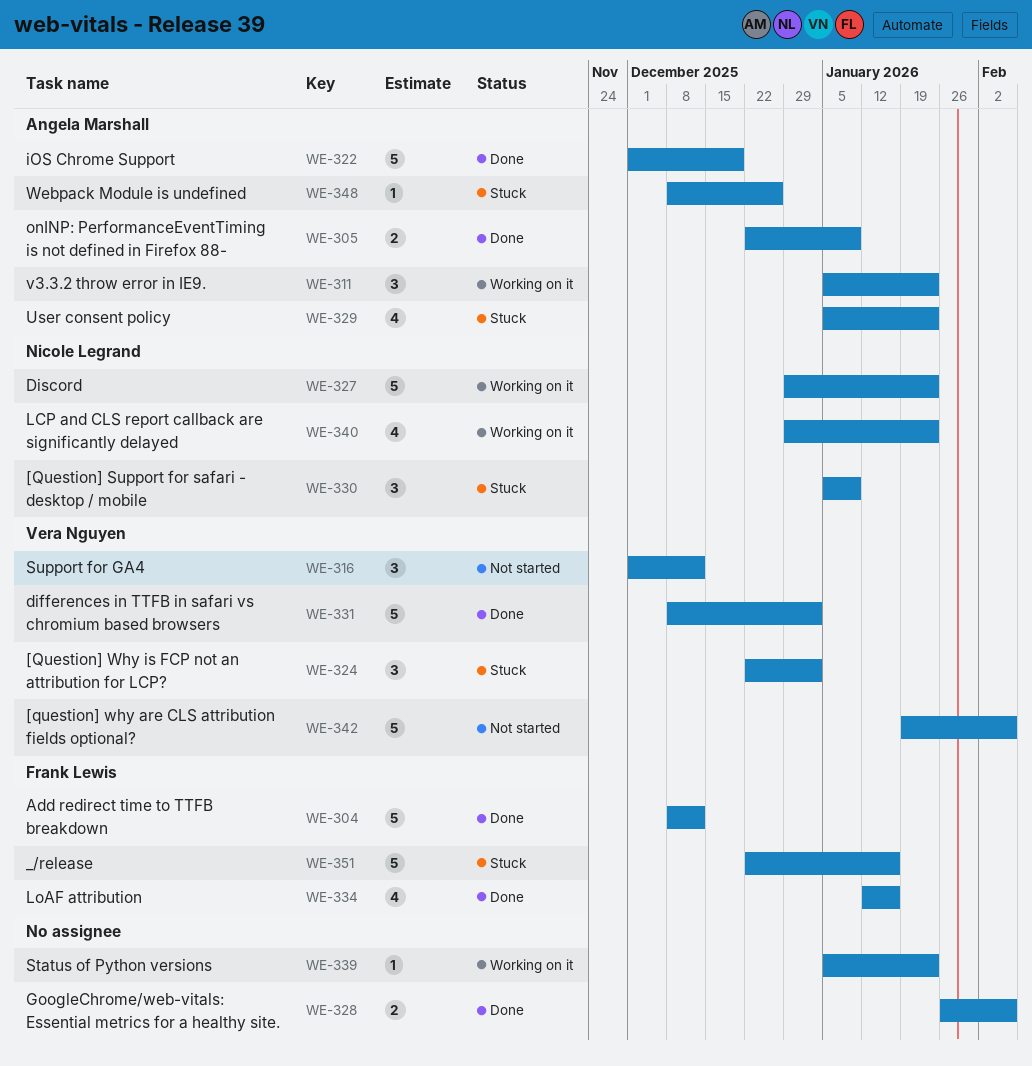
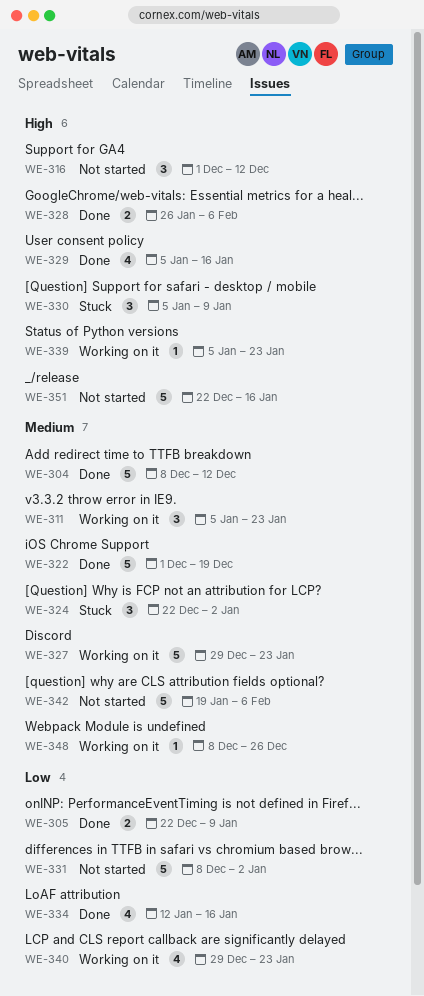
WE-329, status: Stuck -> Done
WE-329, due: Jan 23 -> Jan 16
WE-331, status: Done -> Not started
WE-348, status: Stuck -> Working on it
WE-351, status: Stuck -> Not started

